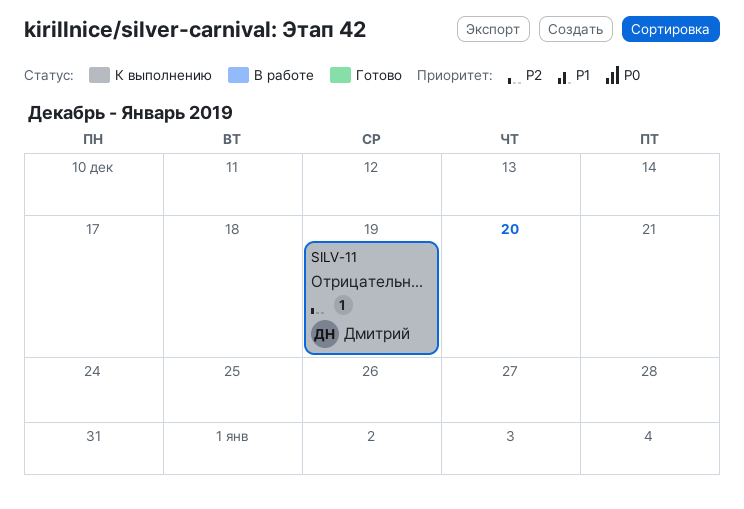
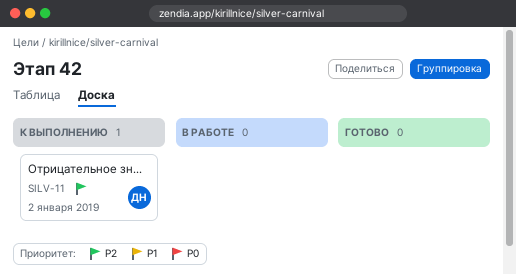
SILV-11, due: Dec 19 -> Jan 2

